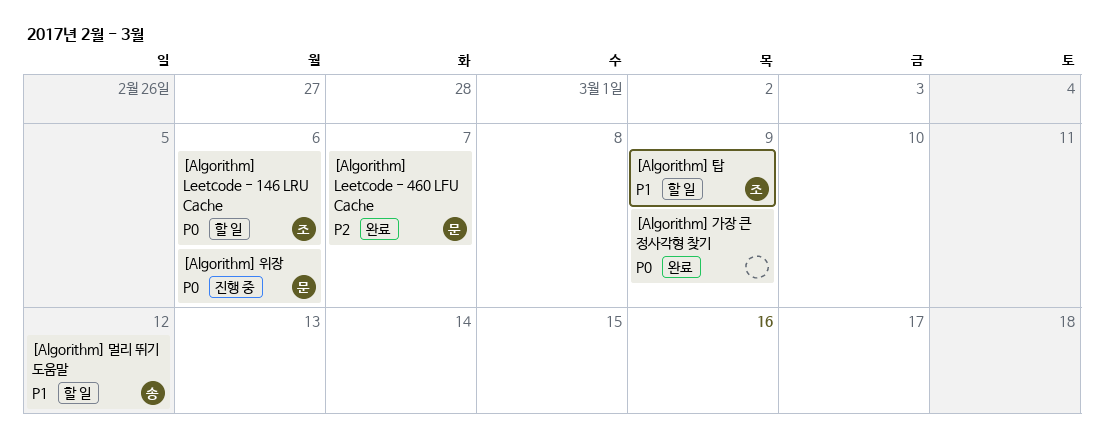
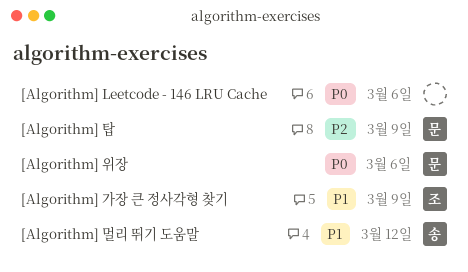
[Algorithm] Leetcode - 146 LRU Cache, owner: 조 -> none
[Algorithm] Leetcode - 460 LFU Cache: present -> none
[Algorithm] 가장 큰 정사각형 찾기, owner: none -> 조
[Algorithm] 가장 큰 정사각형 찾기, priority: P0 -> P1
[Algorithm] 탑, owner: 조 -> 문
[Algorithm] 탑, priority: P1 -> P2

